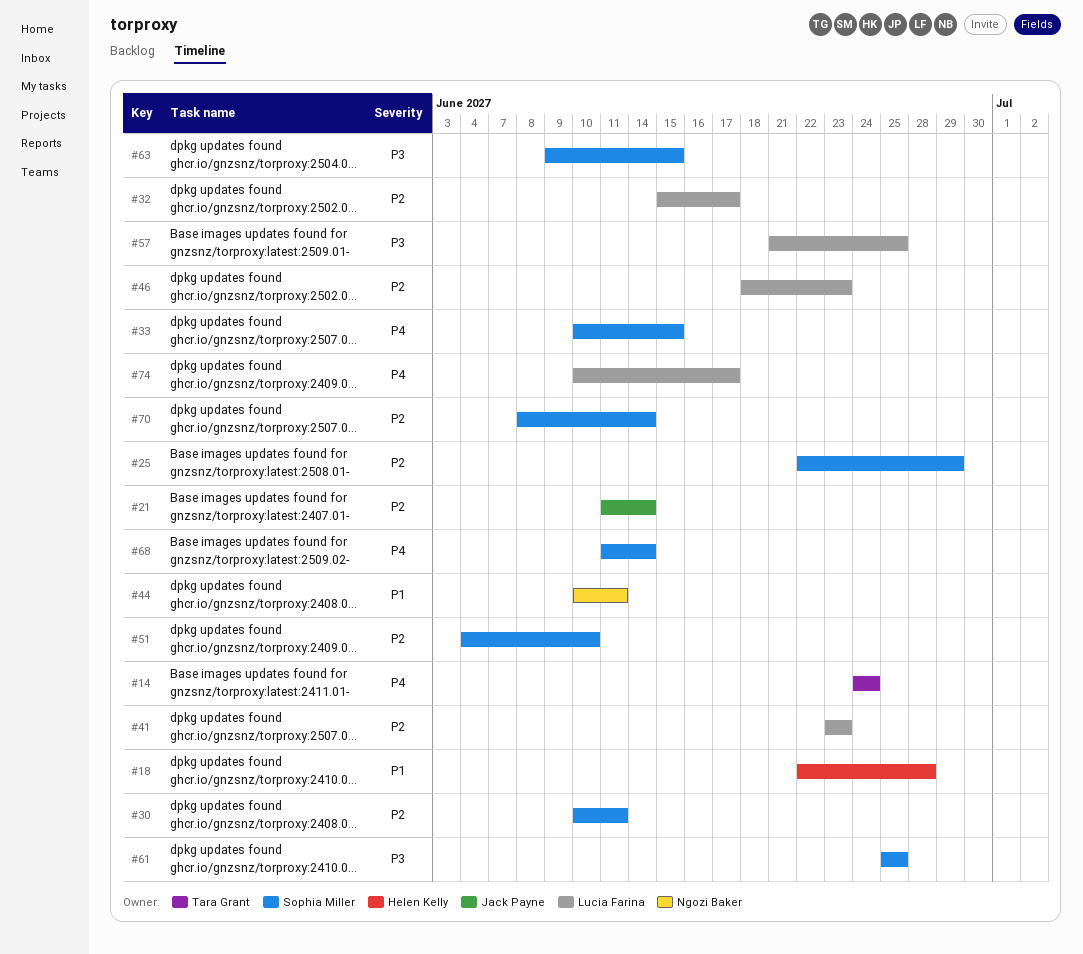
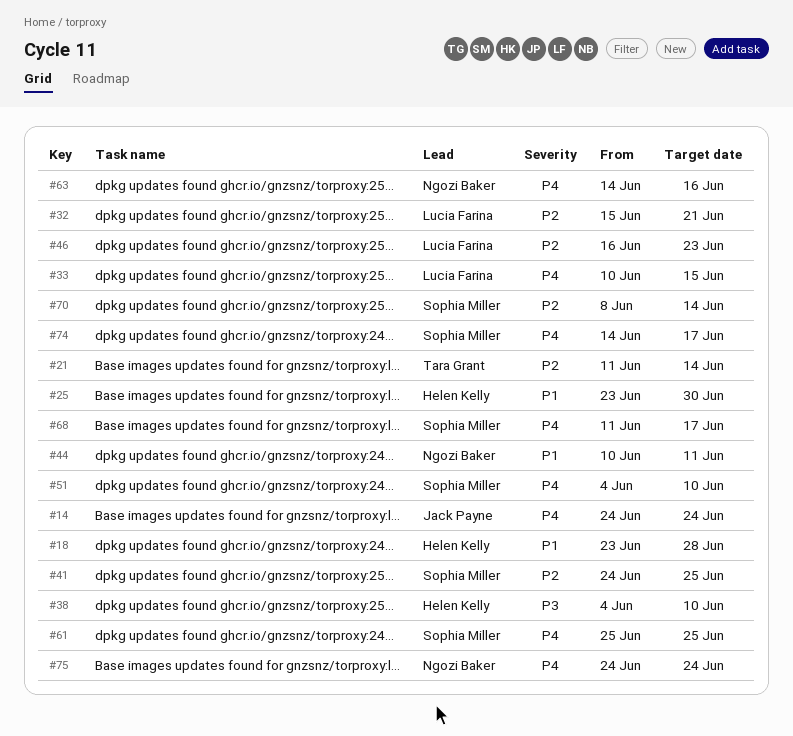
#14, owner: Tara Grant -> Jack Payne
#18, start: Jun 22 -> Jun 23
#21, owner: Jack Payne -> Tara Grant
#25, owner: Sophia Miller -> Helen Kelly
#25, priority: P2 -> P1
#25, start: Jun 22 -> Jun 23
#25, due: Jun 29 -> Jun 30
#30: present -> none
#32, due: Jun 17 -> Jun 21
#33, owner: Sophia Miller -> Lucia Farina
#38: none -> present
#41, owner: Lucia Farina -> Sophia Miller
#41, start: Jun 23 -> Jun 24
#41, due: Jun 23 -> Jun 25
#46, start: Jun 18 -> Jun 16
#51, priority: P2 -> P4
#57: present -> none
#61, priority: P3 -> P4
#63, owner: Sophia Miller -> Ngozi Baker
#63, priority: P3 -> P4
#63, start: Jun 9 -> Jun 14
#63, due: Jun 15 -> Jun 16
#68, due: Jun 14 -> Jun 17
#74, owner: Lucia Farina -> Sophia Miller
#74, start: Jun 10 -> Jun 14
#75: none -> present

